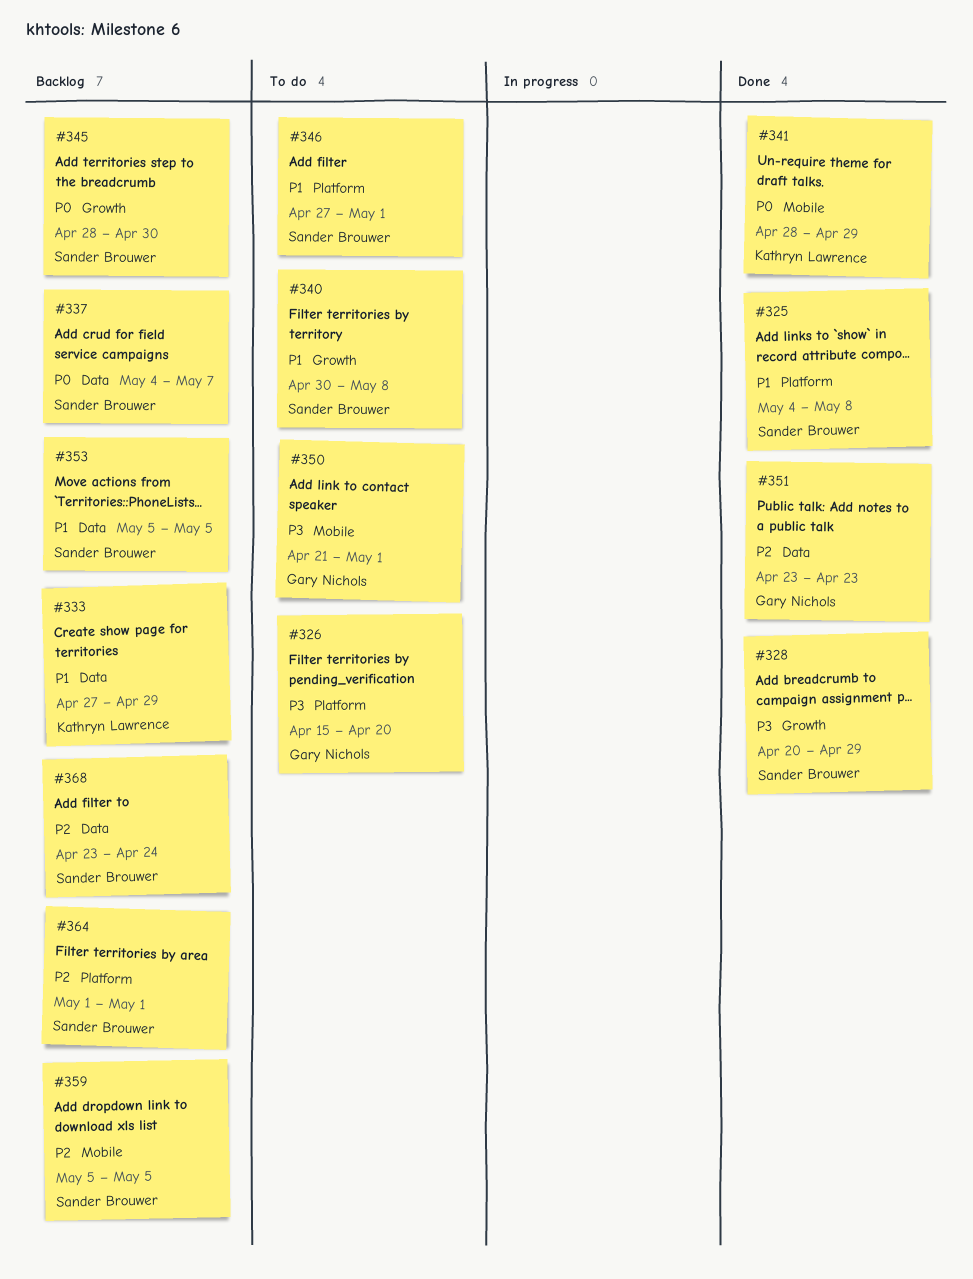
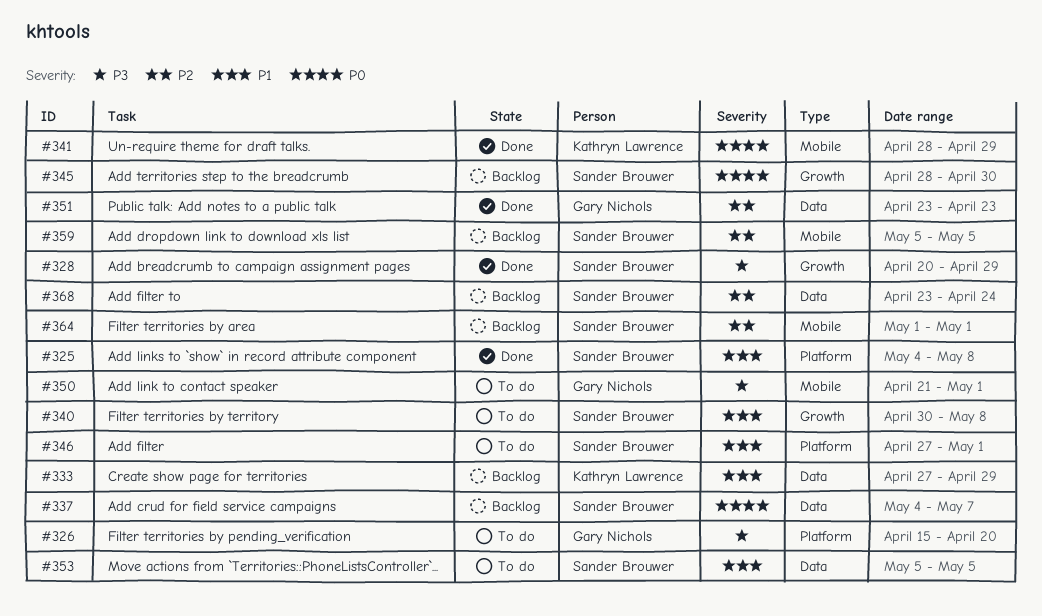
#353, status: Backlog -> To do
#364, label: Platform -> Mobile

